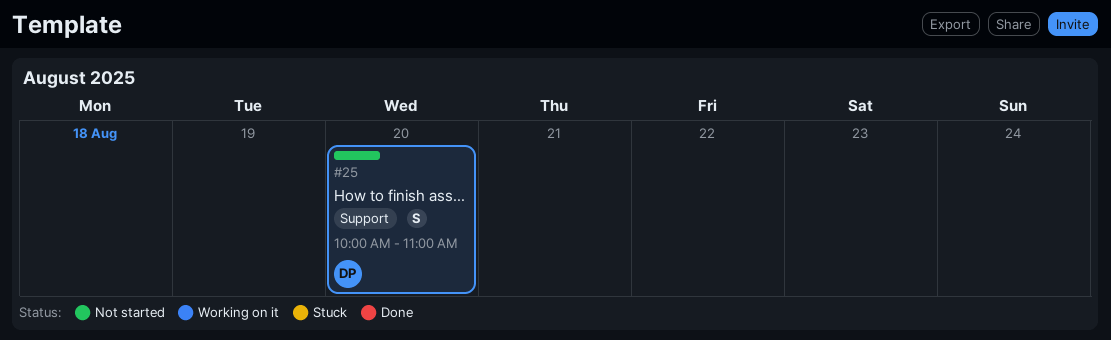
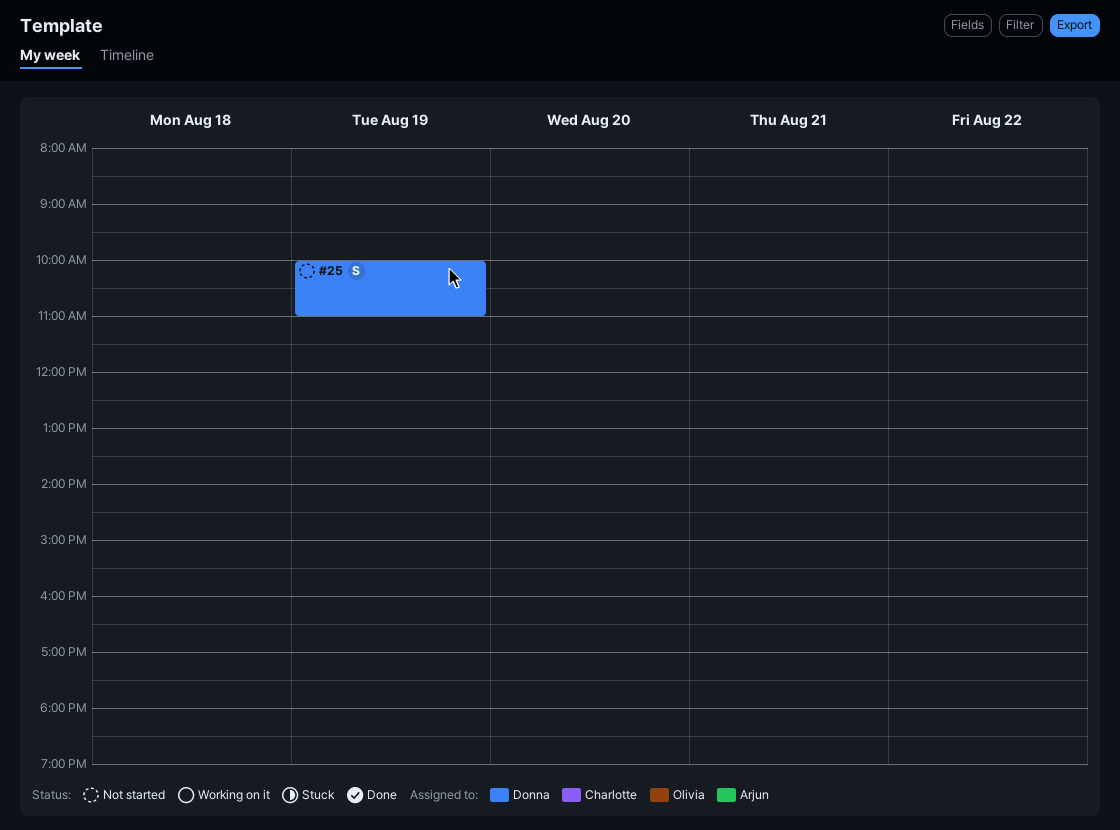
#25, day: Aug 20 -> Aug 19

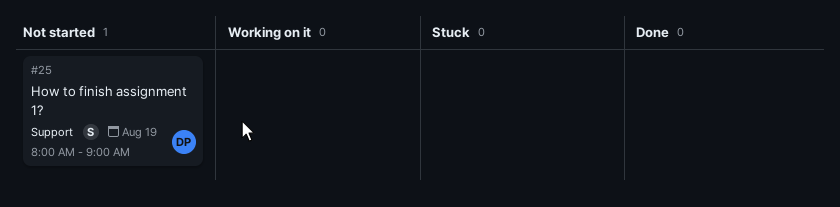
#25, begins: 10:00 -> 08:00
#25, ends: 11:00 -> 09:00

